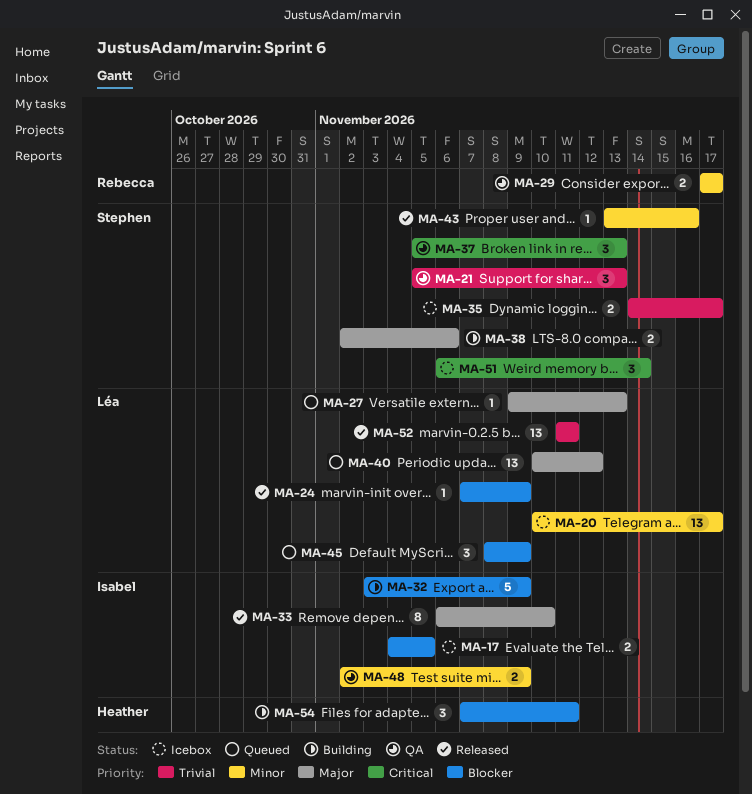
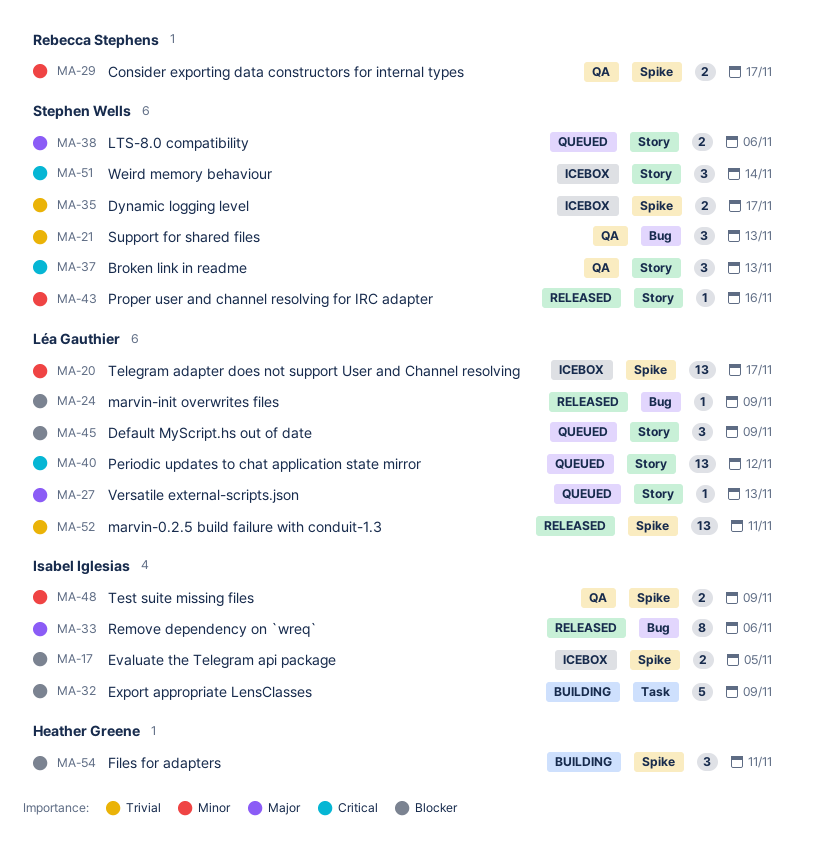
MA-33, due: Nov 10 -> Nov 6
MA-38, status: Building -> Queued
MA-40, priority: Major -> Critical

